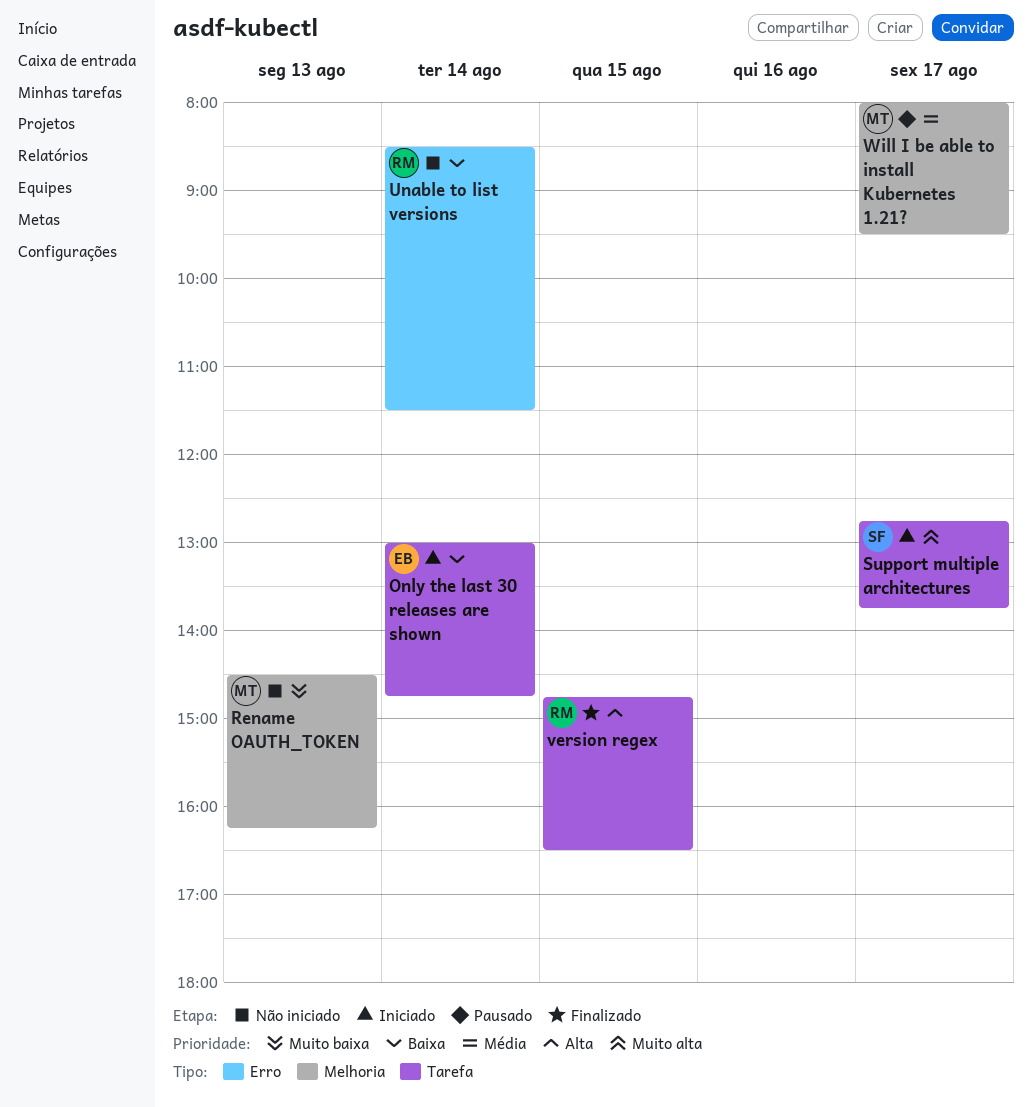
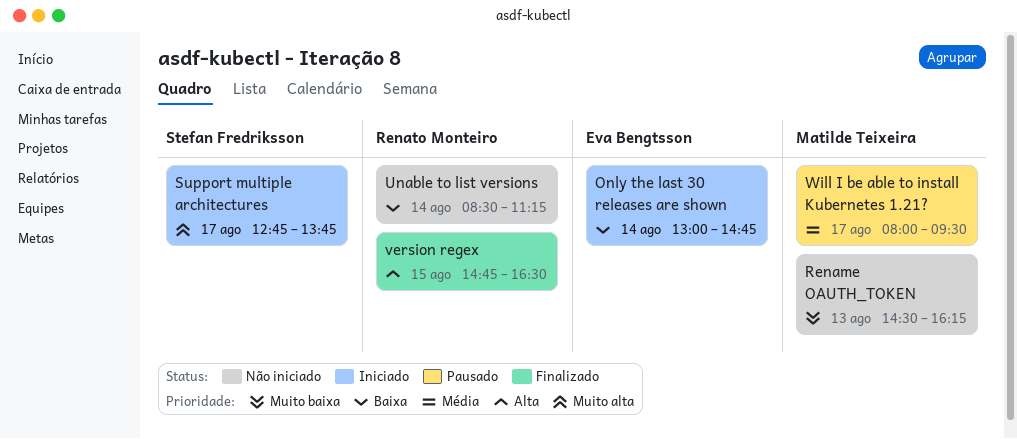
Unable to list versions, ends: 11:30 -> 11:15

